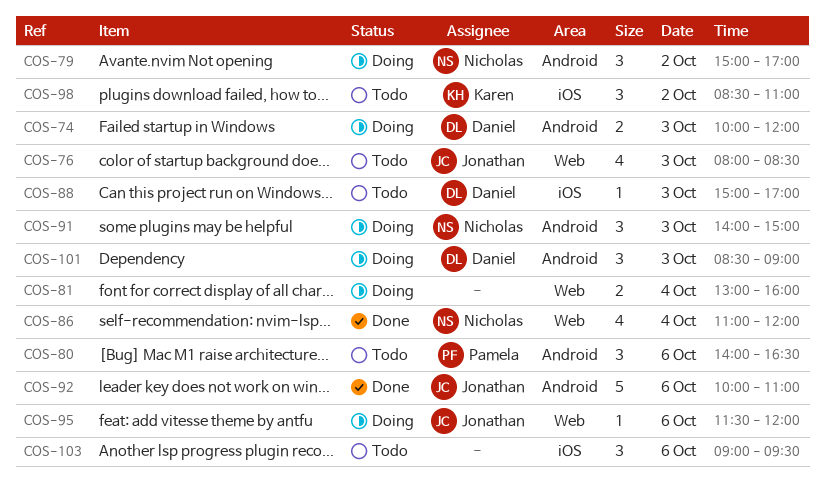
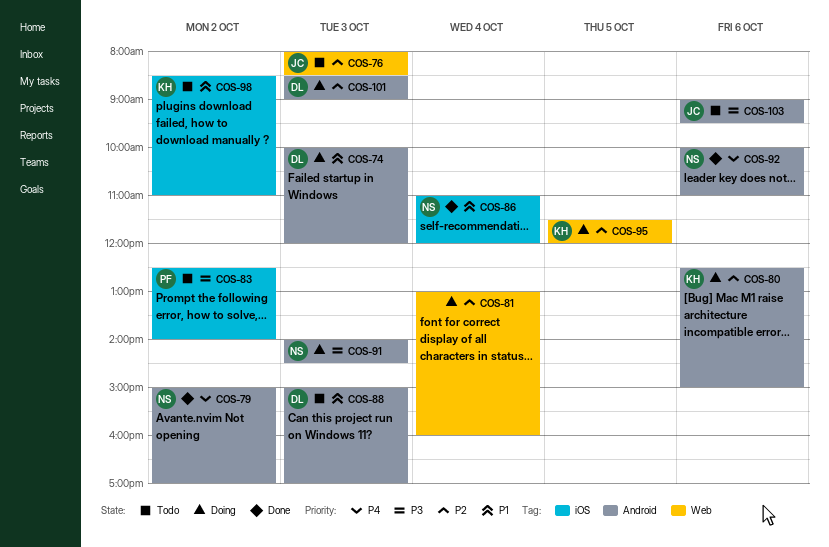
COS-79, status: Doing -> Done
COS-80, status: Todo -> Doing
COS-80, owner: Pamela -> Karen
COS-80, begins: 14:00 -> 12:30
COS-80, ends: 16:30 -> 15:00
COS-83: none -> present
COS-86, label: Web -> iOS
COS-88, label: iOS -> Android
COS-91, ends: 15:00 -> 14:30
COS-92, owner: Jonathan -> Nicholas
COS-95, owner: Jonathan -> Karen
COS-95, day: Oct 6 -> Oct 5
COS-103, owner: none -> Jonathan
COS-103, label: iOS -> Android

